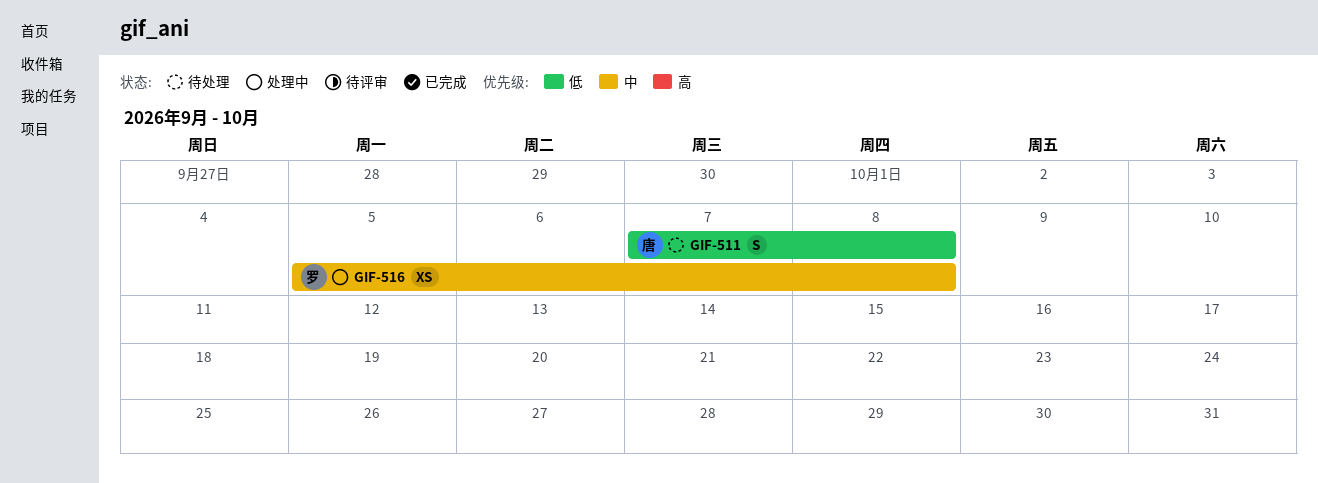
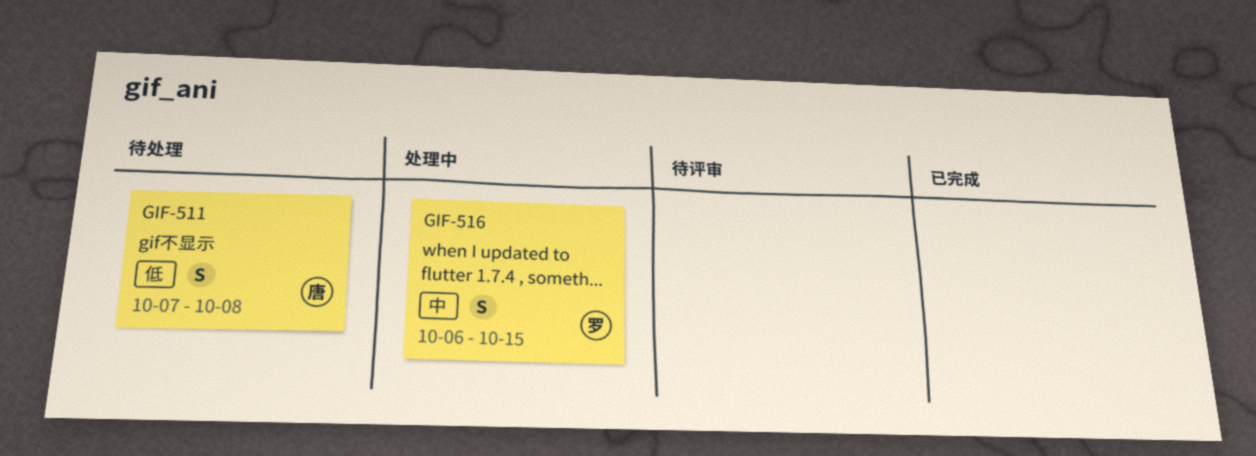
GIF-516, estimate: XS -> S
GIF-516, start: Oct 5 -> Oct 6
GIF-516, due: Oct 8 -> Oct 15

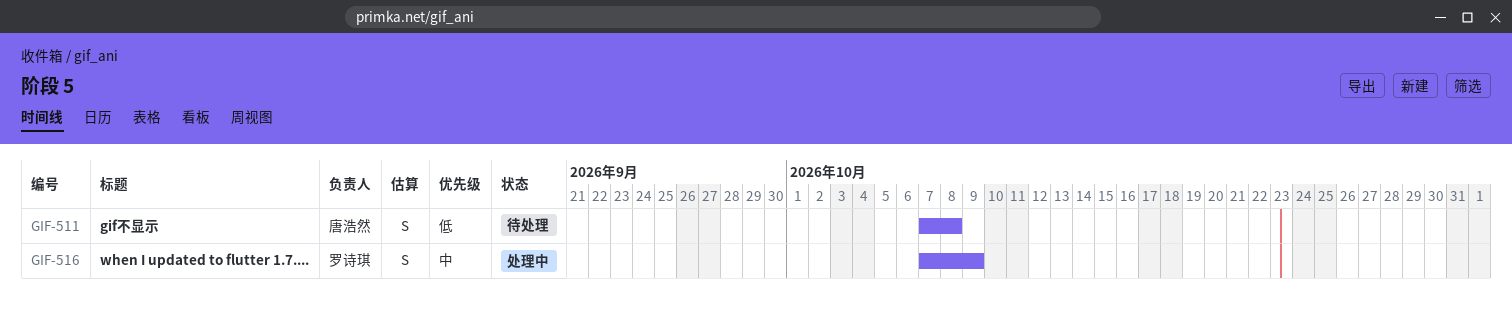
GIF-516, start: Oct 6 -> Oct 7
GIF-516, due: Oct 15 -> Oct 9

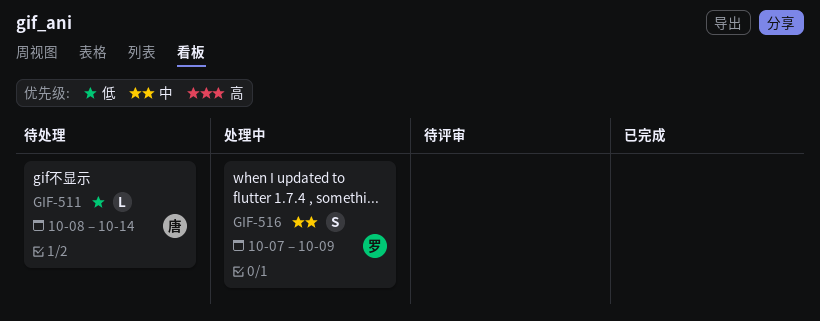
GIF-511, estimate: S -> L
GIF-511, start: Oct 7 -> Oct 8
GIF-511, due: Oct 8 -> Oct 14

